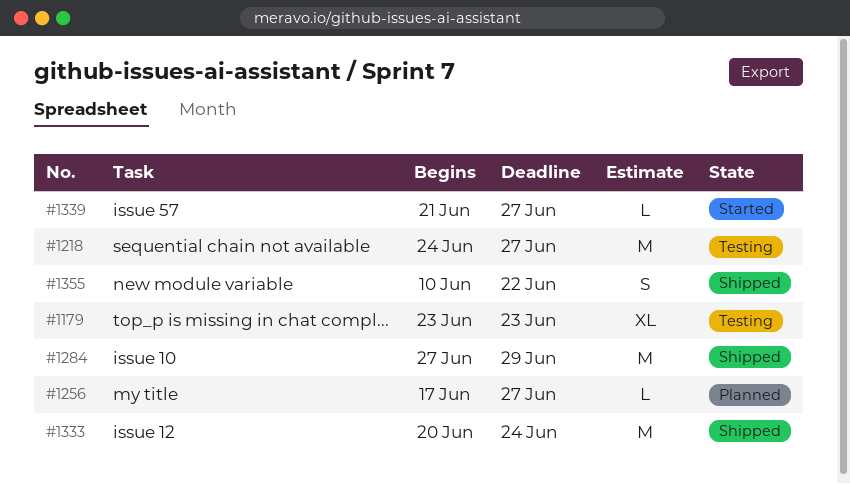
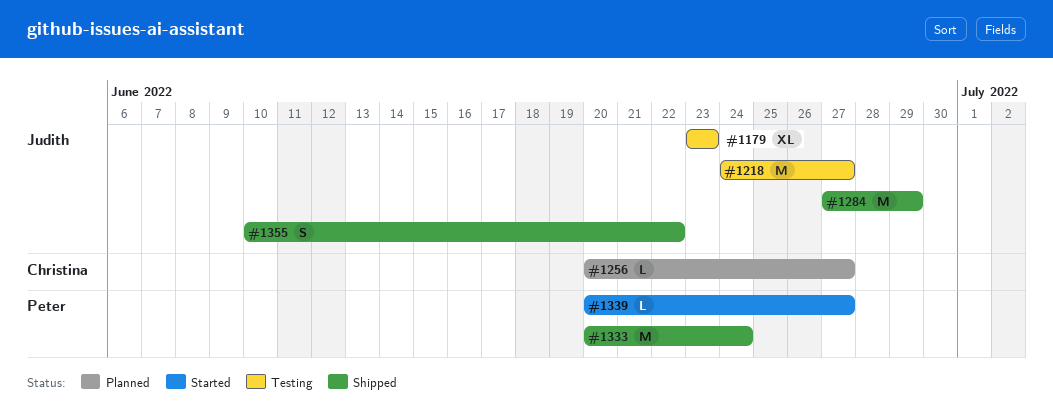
#1256, start: Jun 17 -> Jun 20
#1339, start: Jun 21 -> Jun 20

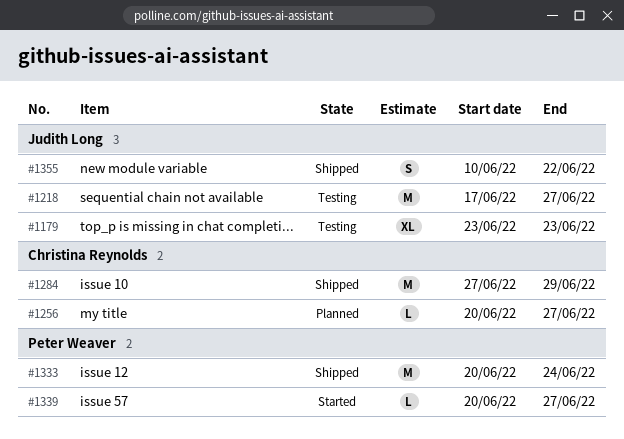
#1218, start: Jun 24 -> Jun 17
#1284, owner: Judith Long -> Christina Reynolds

